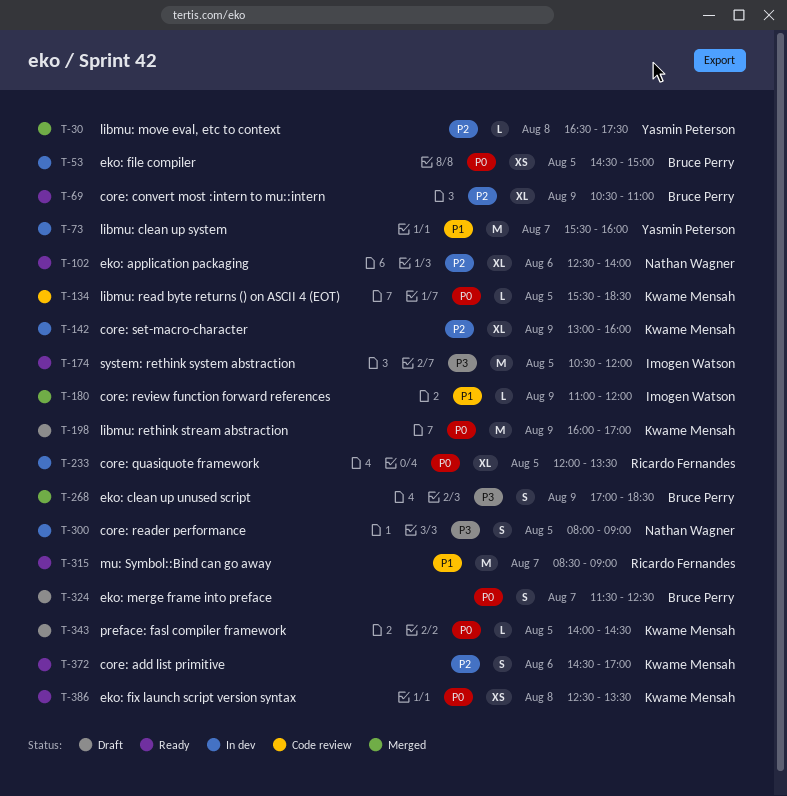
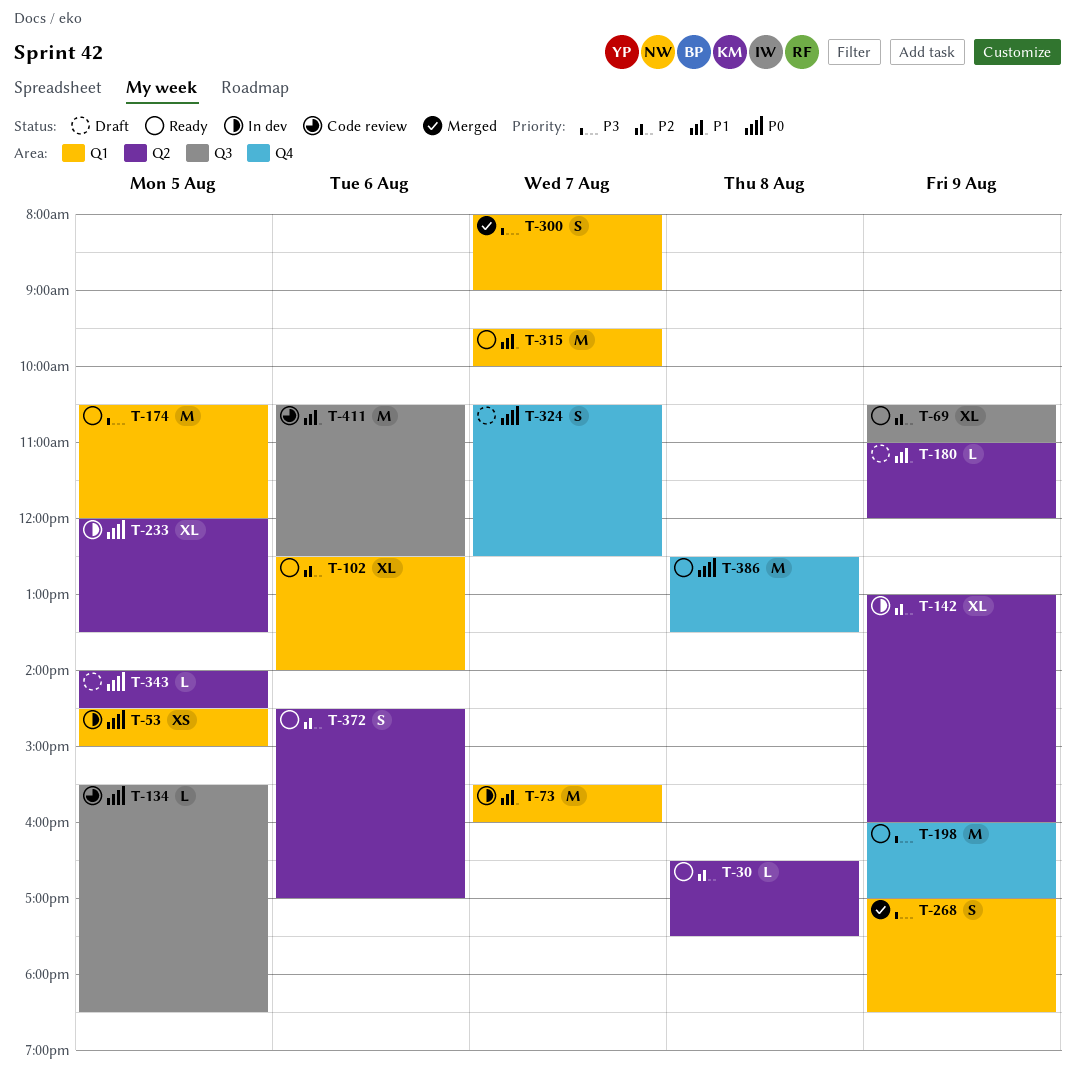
T-30, status: Merged -> Ready
T-180, status: Merged -> Draft
T-198, status: Draft -> Ready
T-198, priority: P0 -> P3
T-300, status: In dev -> Merged
T-300, day: Aug 5 -> Aug 7
T-315, begins: 08:30 -> 09:30
T-315, ends: 09:00 -> 10:00
T-324, begins: 11:30 -> 10:30
T-386, estimate: XS -> M
T-411: none -> present

